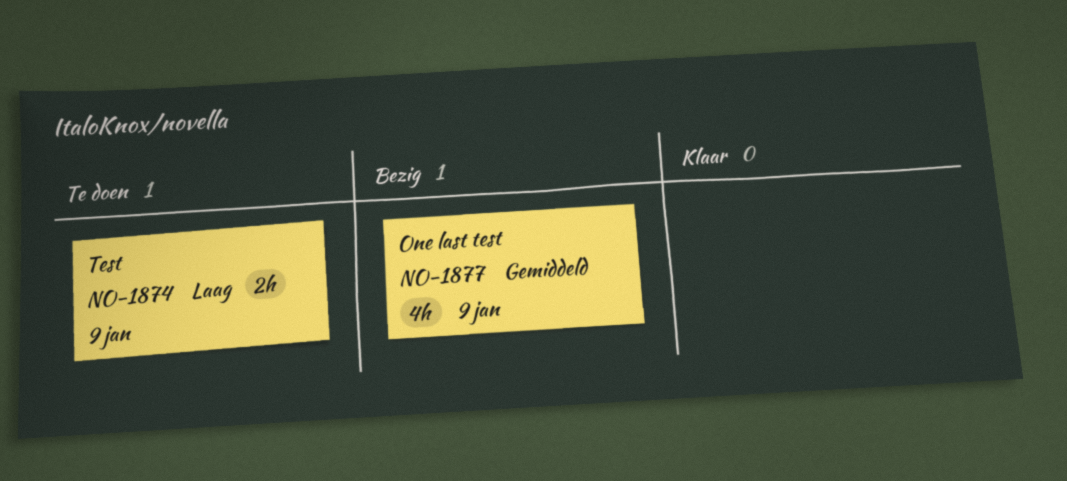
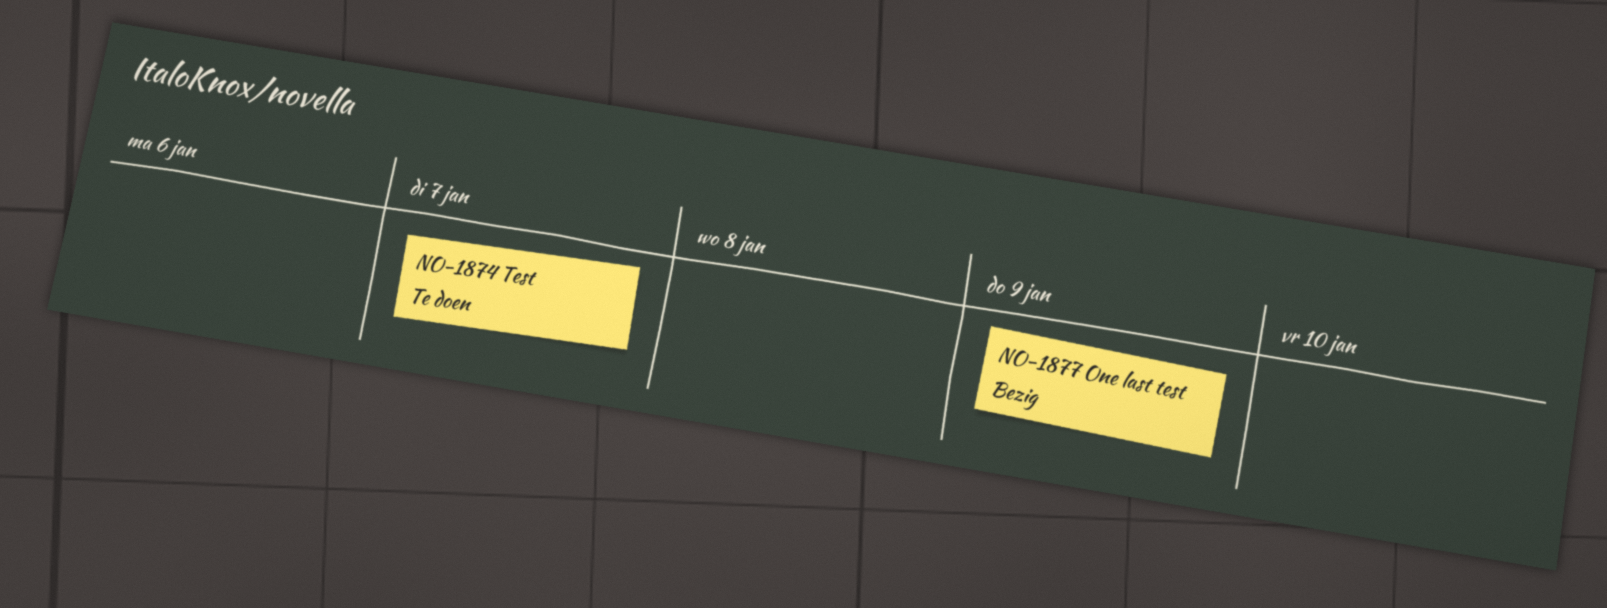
NO-1874, due: Jan 9 -> Jan 7

